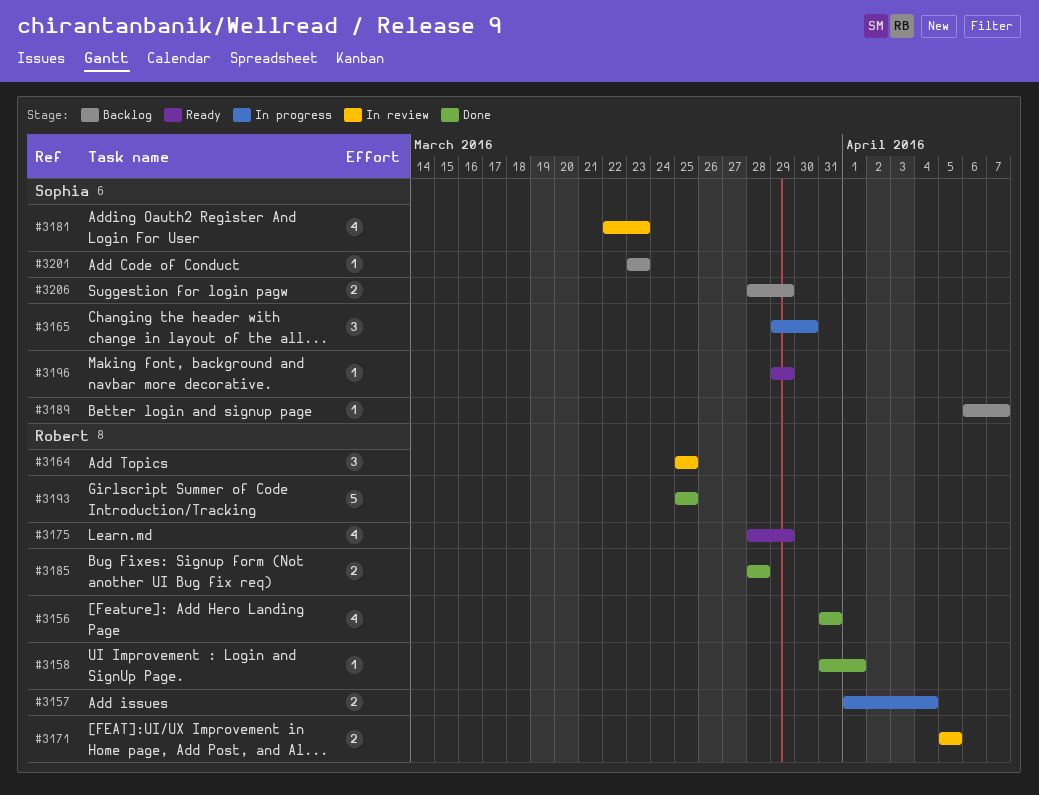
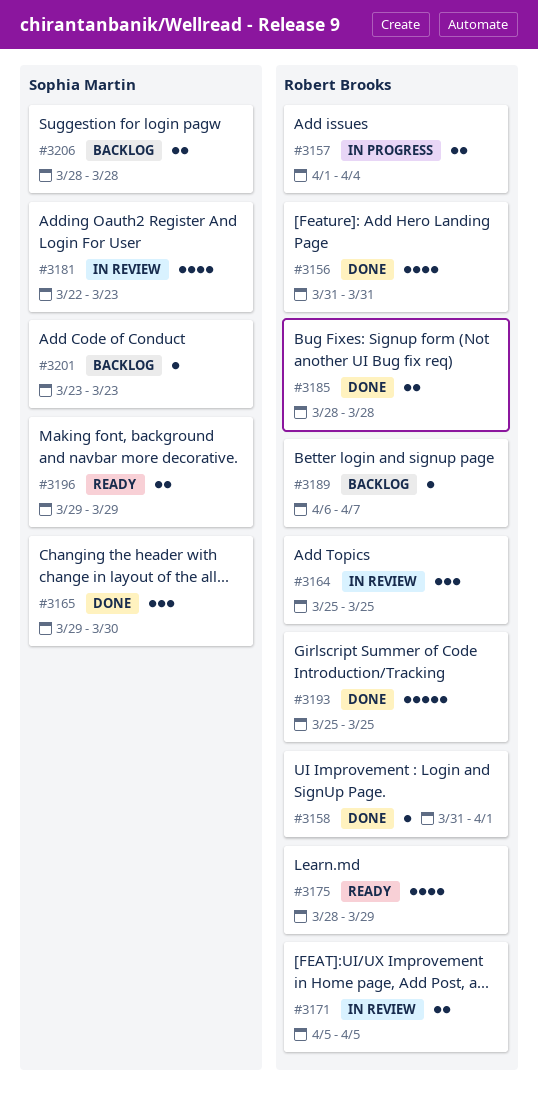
#3165, status: In progress -> Done
#3189, owner: Sophia Martin -> Robert Brooks
#3196, estimate: 1 -> 2
#3206, due: Mar 29 -> Mar 28

